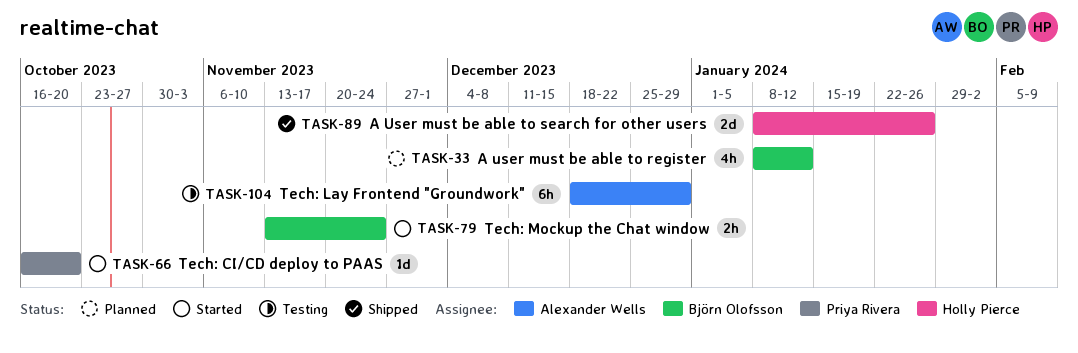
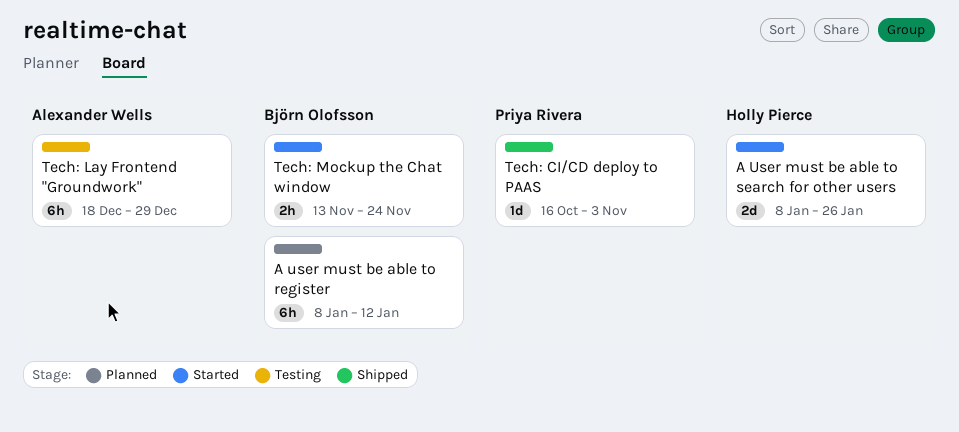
A user must be able to register, estimate: 4h -> 6h
A User must be able to search for other users, status: Shipped -> Started
Tech: CI/CD deploy to PAAS, status: Started -> Shipped
Tech: CI/CD deploy to PAAS, due: Oct 20 -> Nov 3

